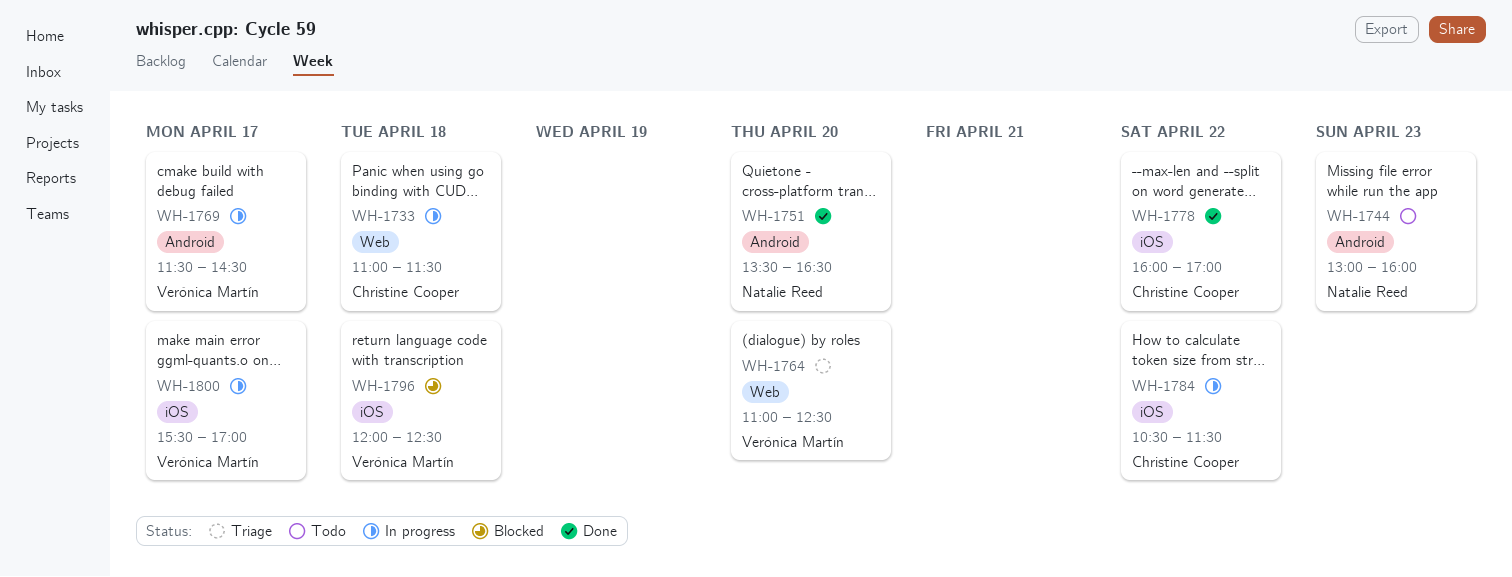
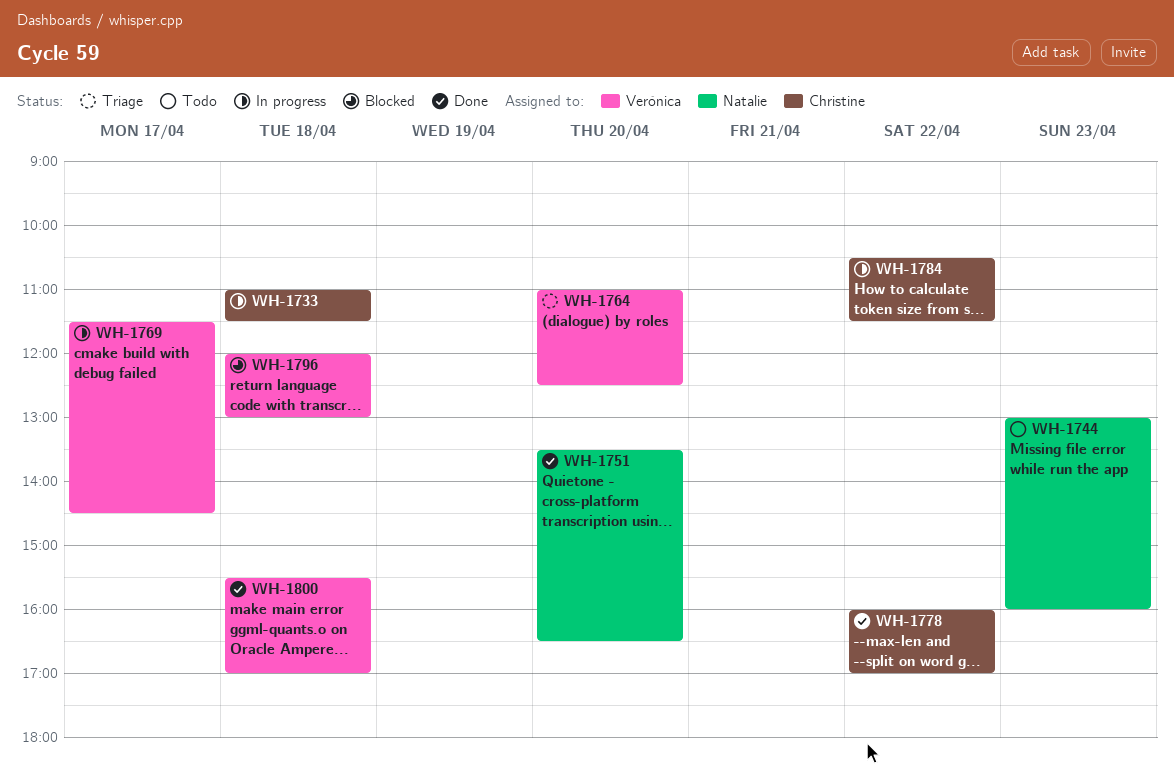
WH-1796, ends: 12:30 -> 13:00
WH-1800, status: In progress -> Done
WH-1800, day: Apr 17 -> Apr 18

